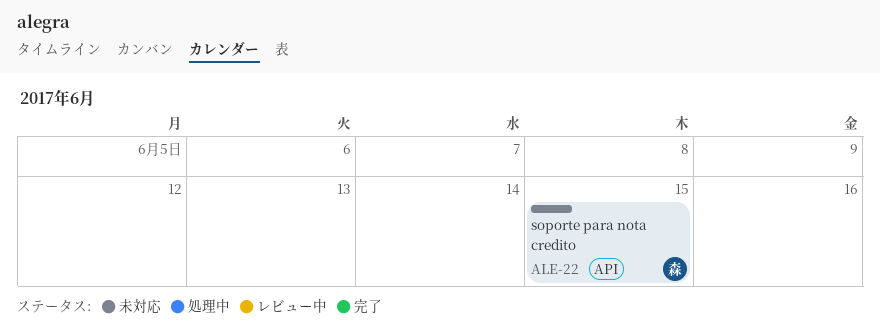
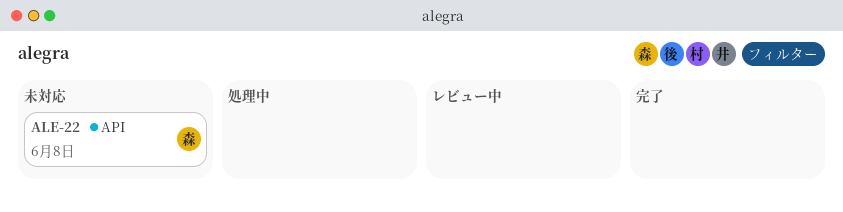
ALE-22, due: Jun 15 -> Jun 8

